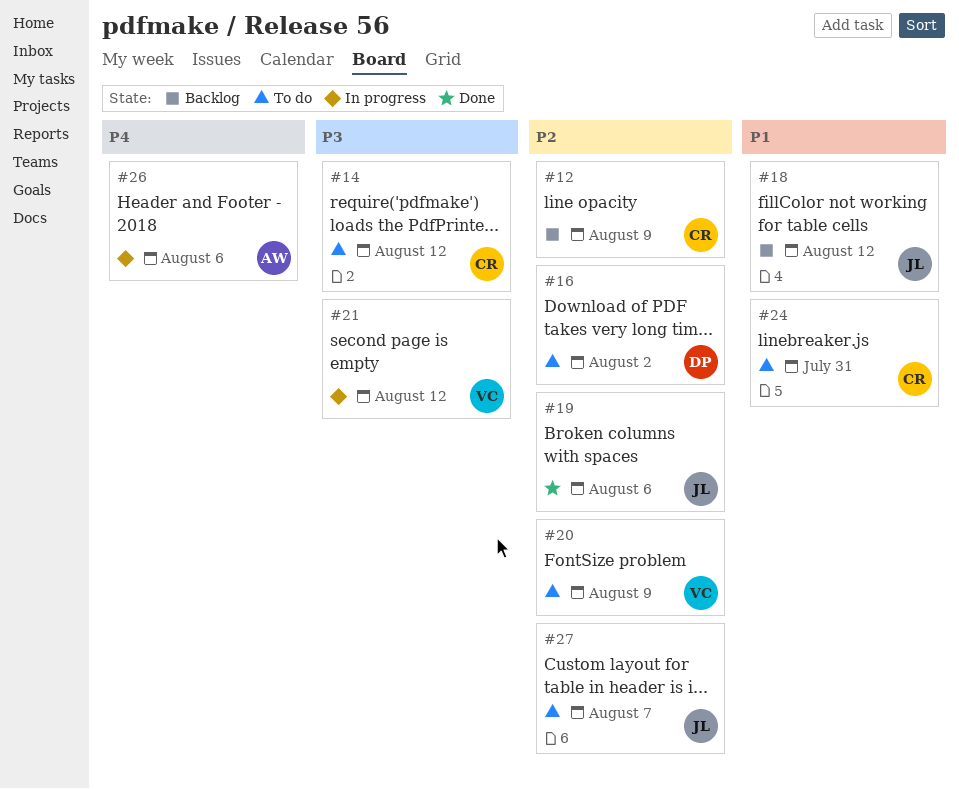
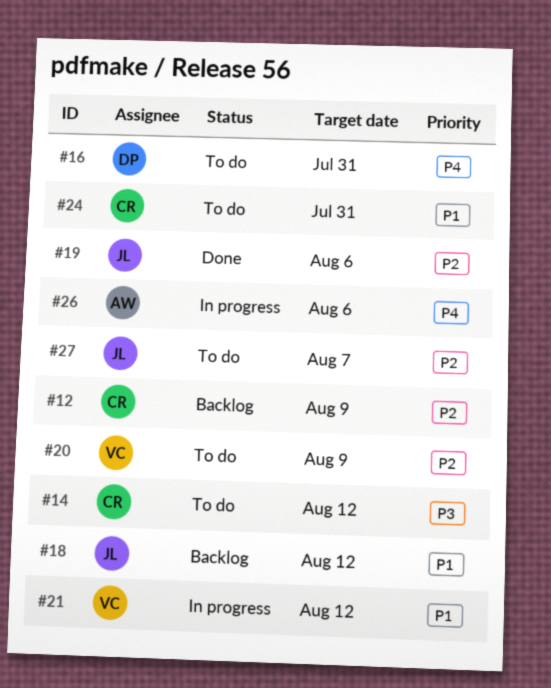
#16, priority: P2 -> P4
#16, due: Aug 2 -> Jul 31
#21, priority: P3 -> P1

